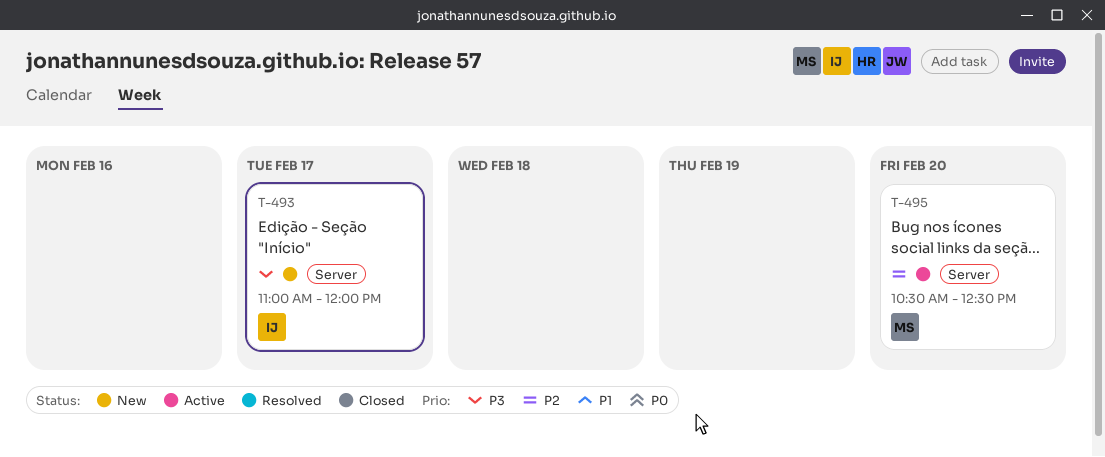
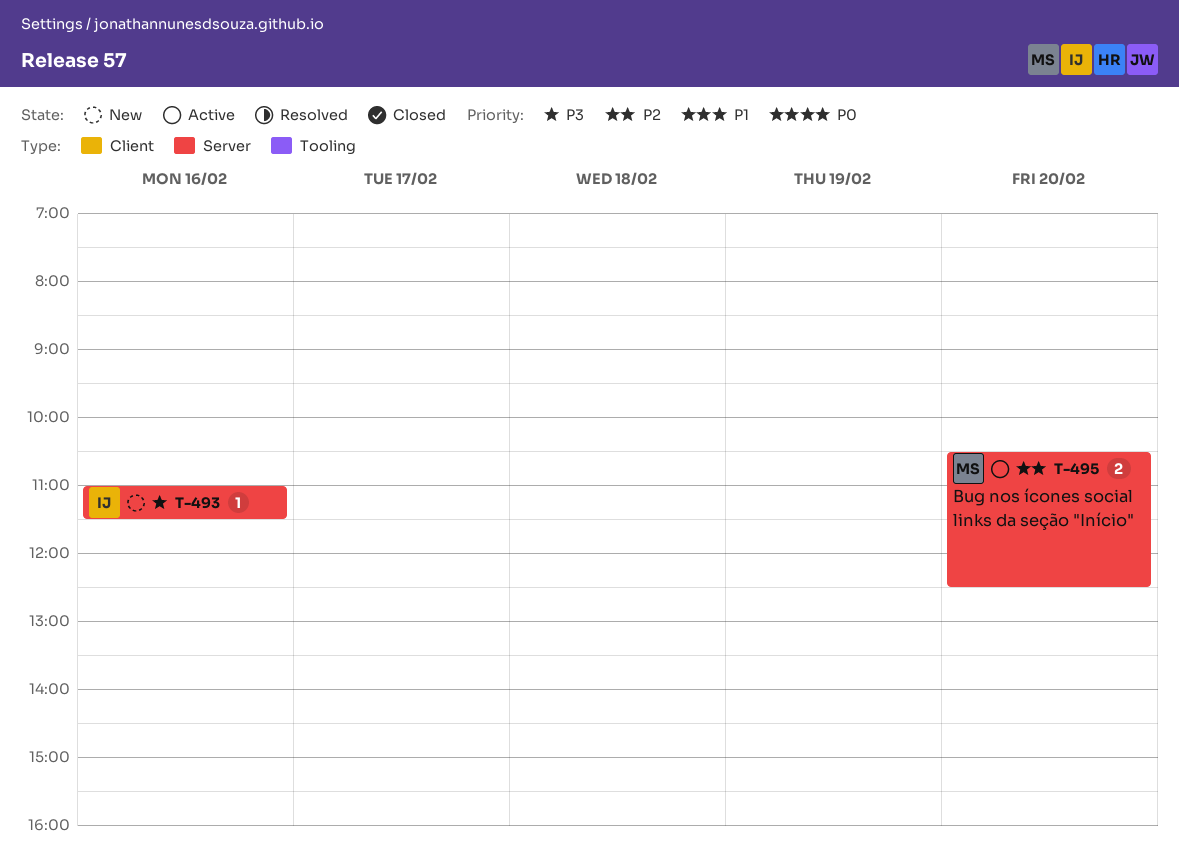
T-493, day: Feb 17 -> Feb 16
T-493, ends: 12:00 -> 11:30

